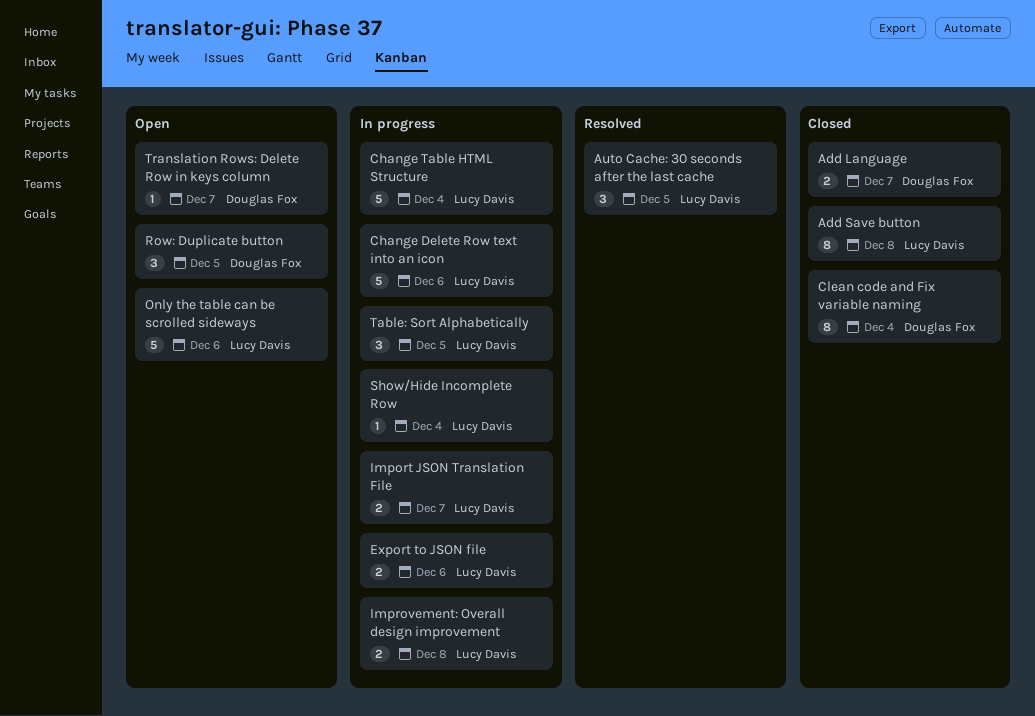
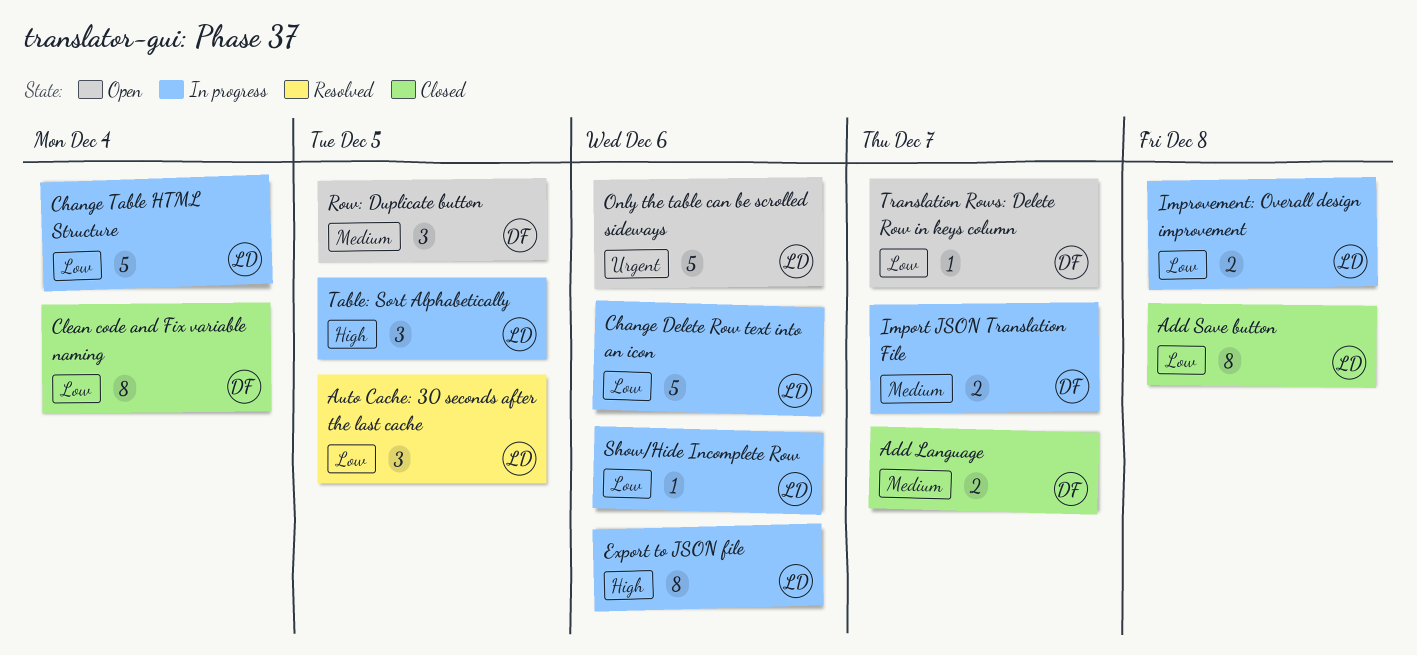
Export to JSON file, estimate: 2 -> 8
Import JSON Translation File, owner: Lucy Davis -> Douglas Fox
Show/Hide Incomplete Row, due: Dec 4 -> Dec 6

